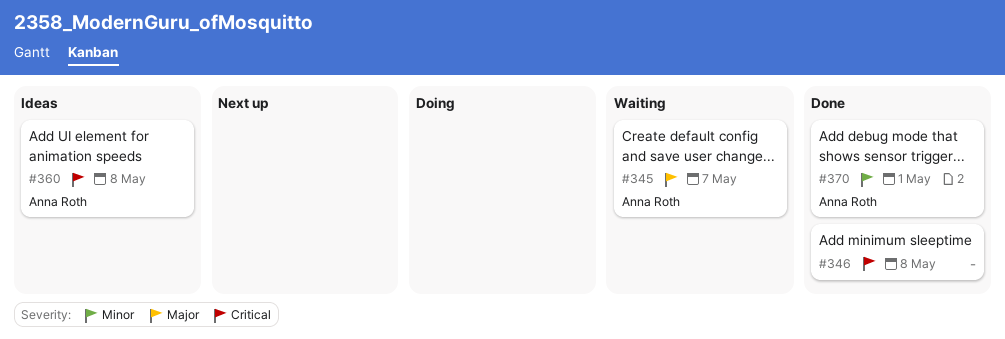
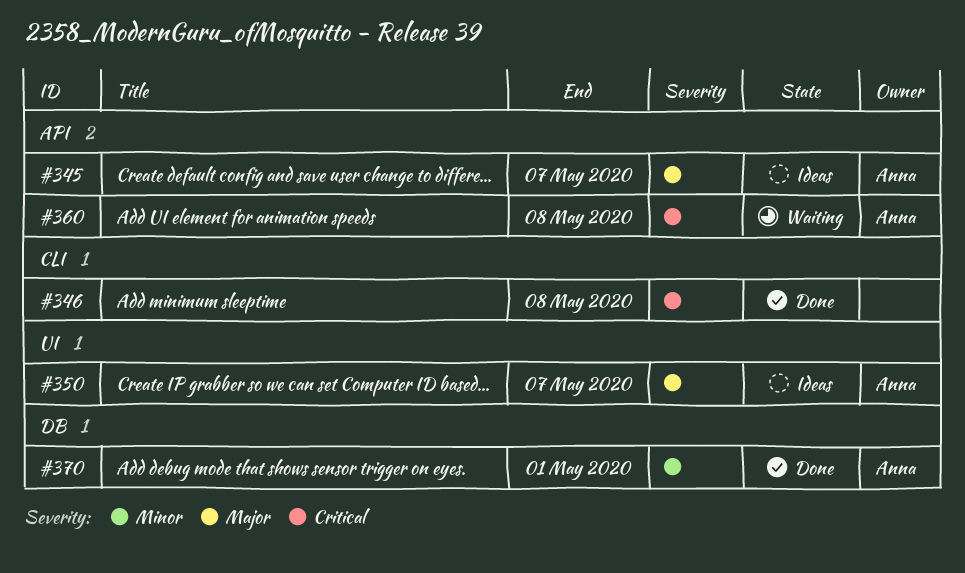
#345, status: Waiting -> Ideas
#350: none -> present
#360, status: Ideas -> Waiting

